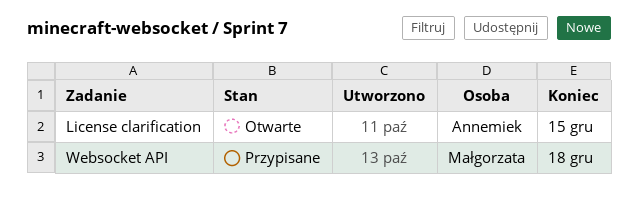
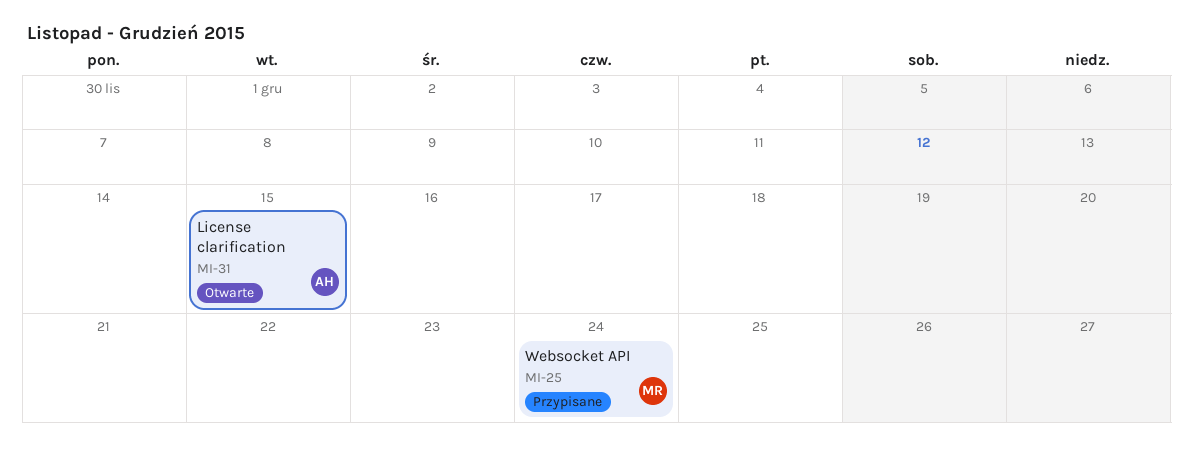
Websocket API, due: Dec 18 -> Dec 24

